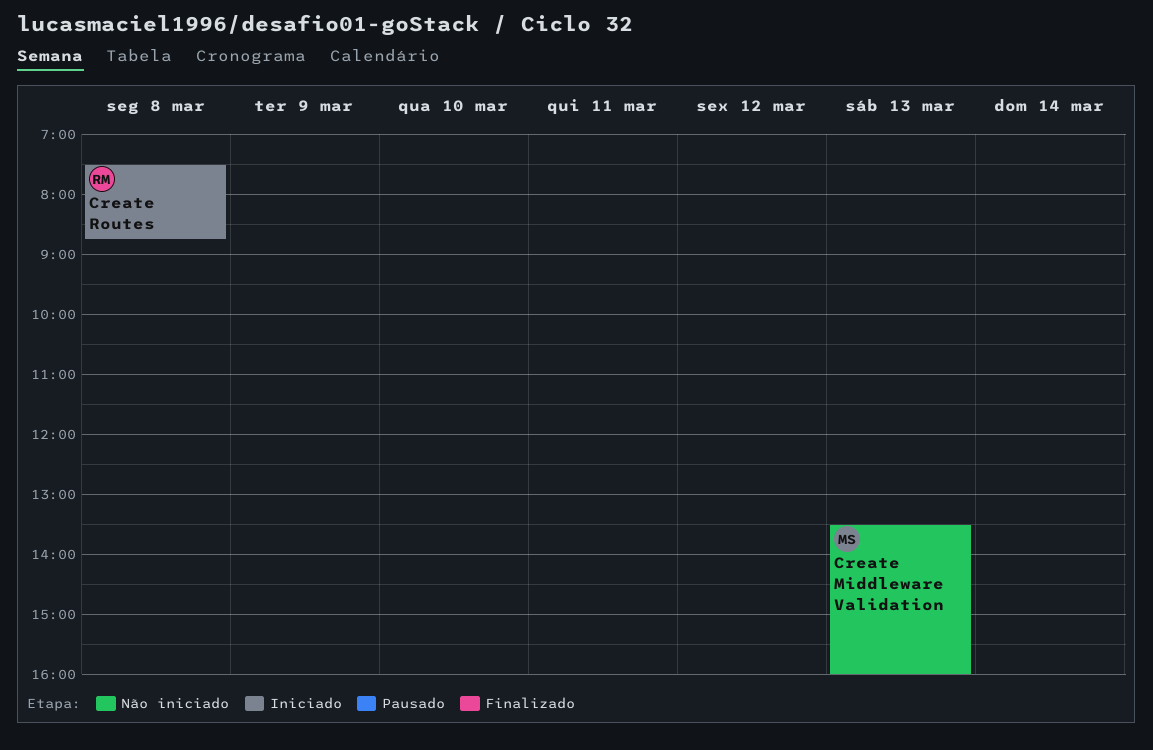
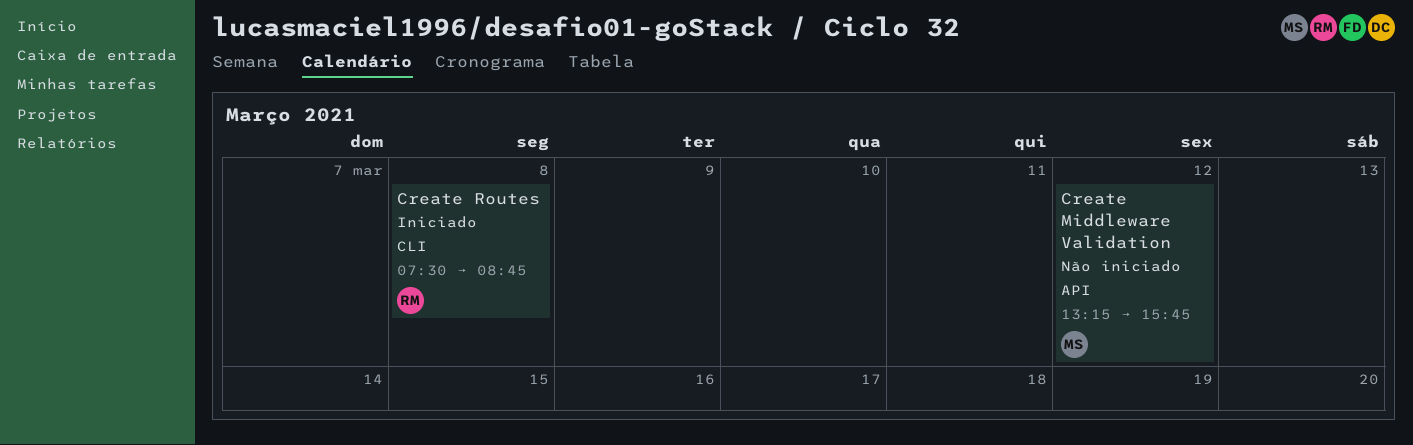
Create Middleware Validation, day: Mar 13 -> Mar 12
Create Middleware Validation, begins: 13:30 -> 13:15
Create Middleware Validation, ends: 16:00 -> 15:45

